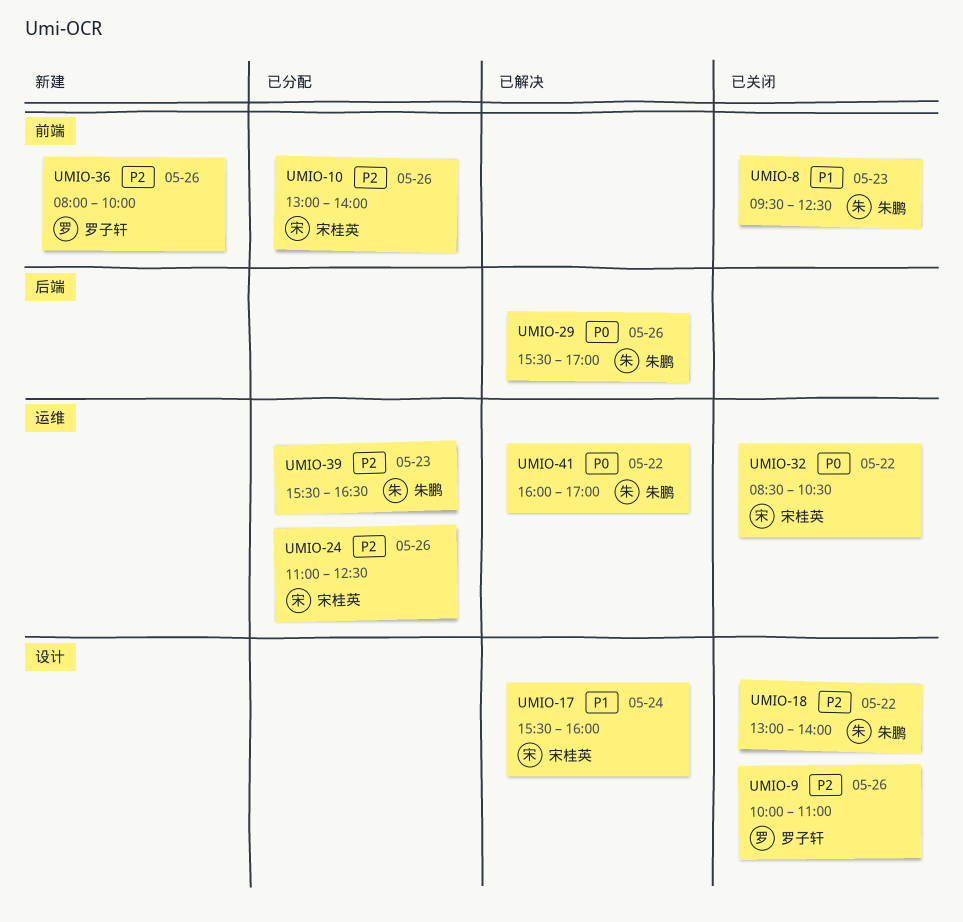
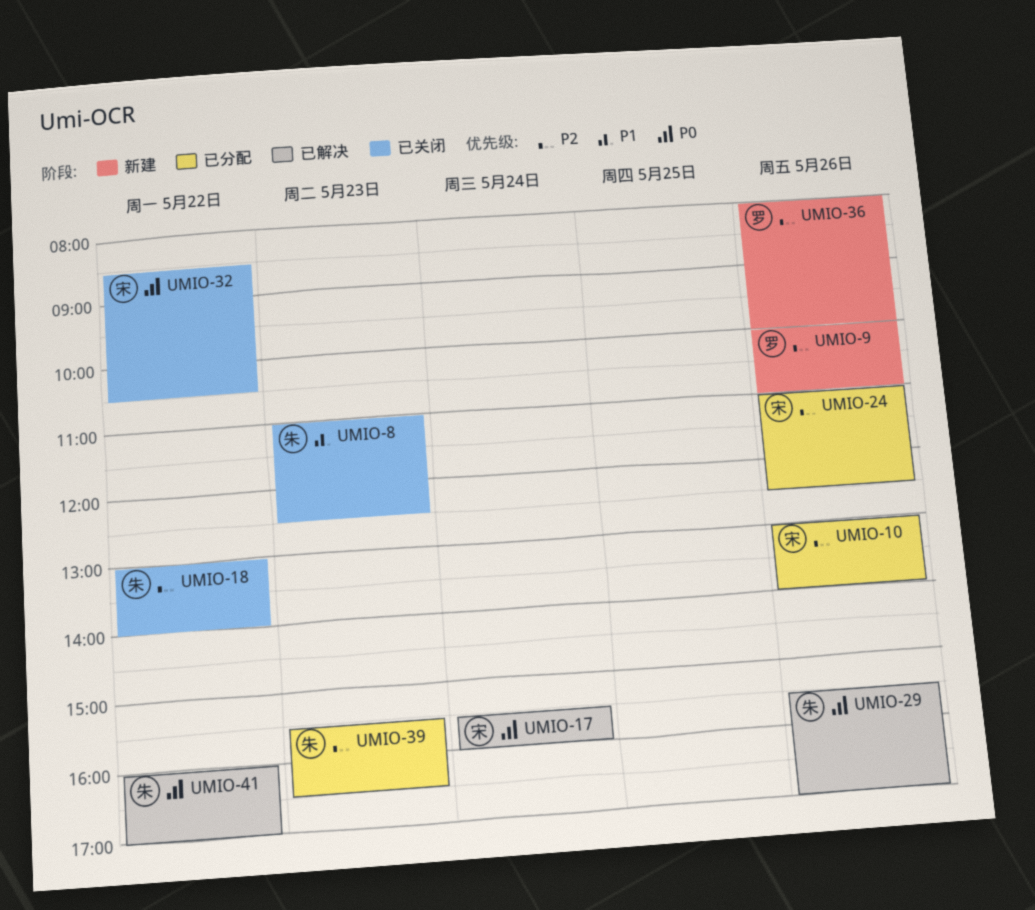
UMIO-8, begins: 09:30 -> 11:00
UMIO-9, status: 已关闭 -> 新建
UMIO-17, priority: P1 -> P0

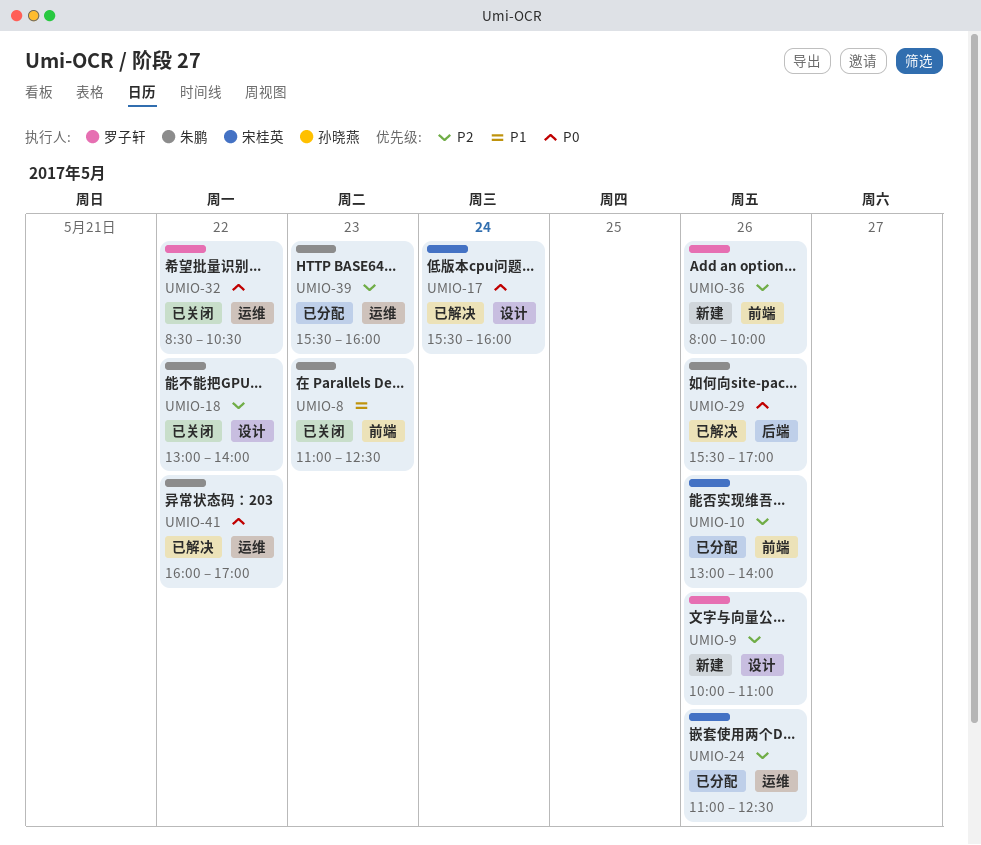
UMIO-32, owner: 宋桂英 -> 罗子轩
UMIO-39, ends: 16:30 -> 16:00

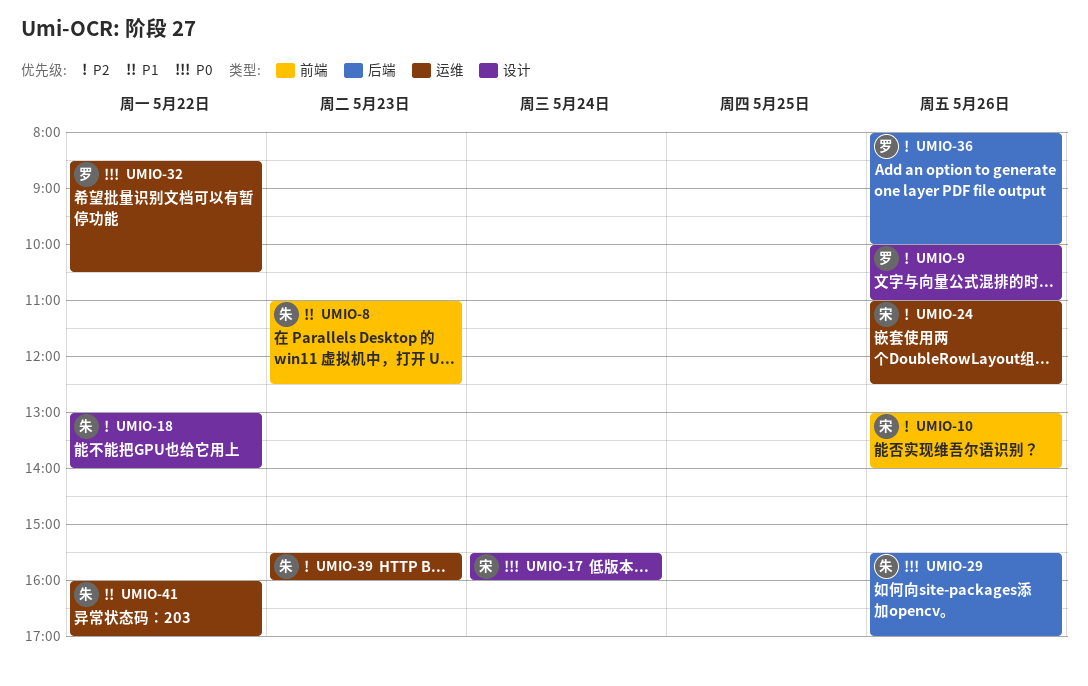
UMIO-36, label: 前端 -> 后端
UMIO-41, priority: P0 -> P1

